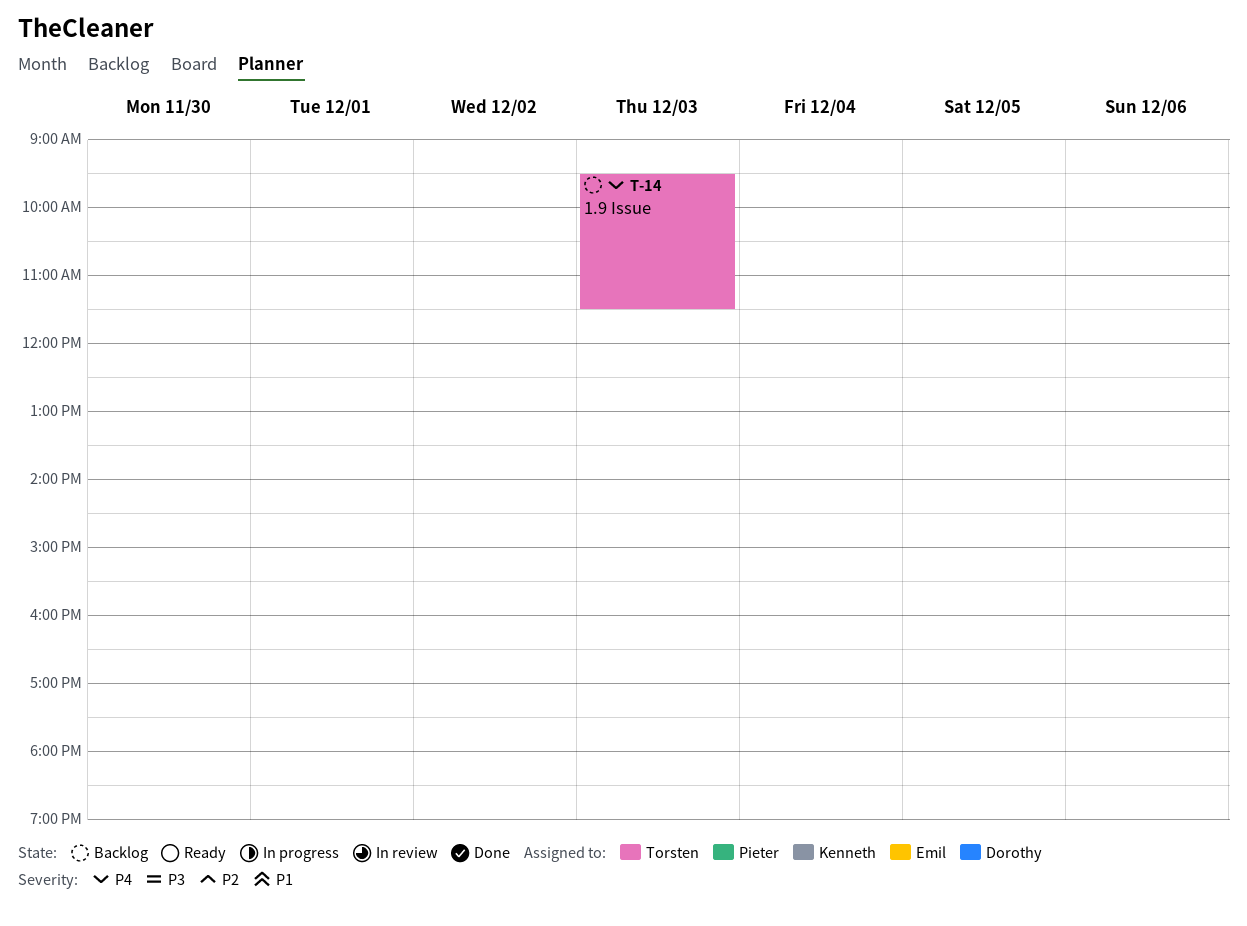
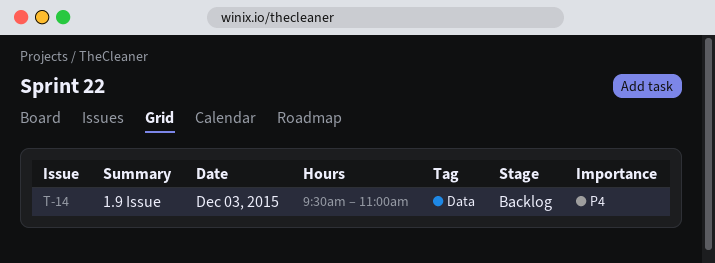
T-14, ends: 11:30 -> 11:00

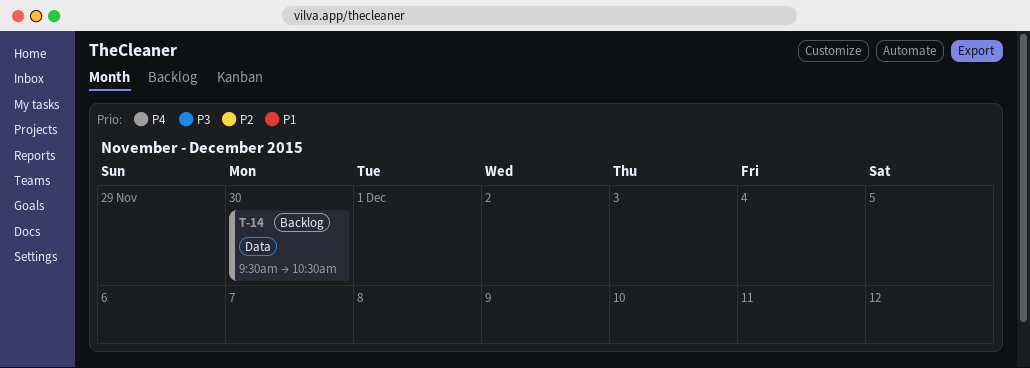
T-14, day: Dec 3 -> Nov 30
T-14, ends: 11:00 -> 10:30

